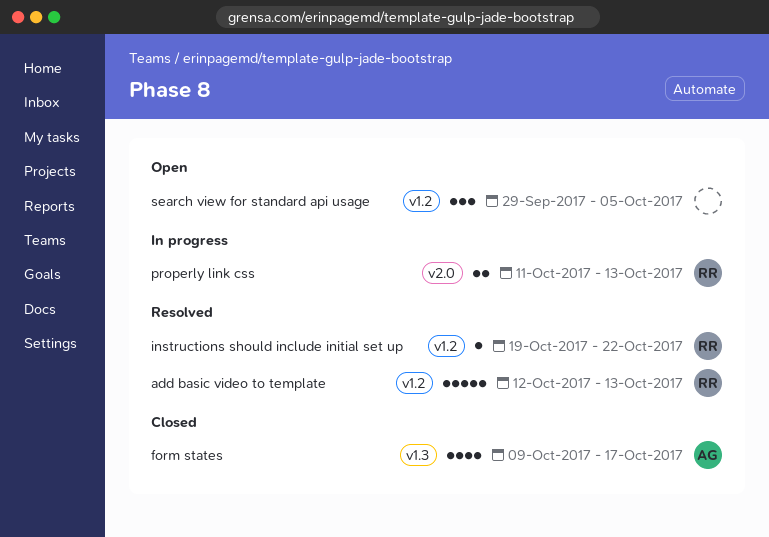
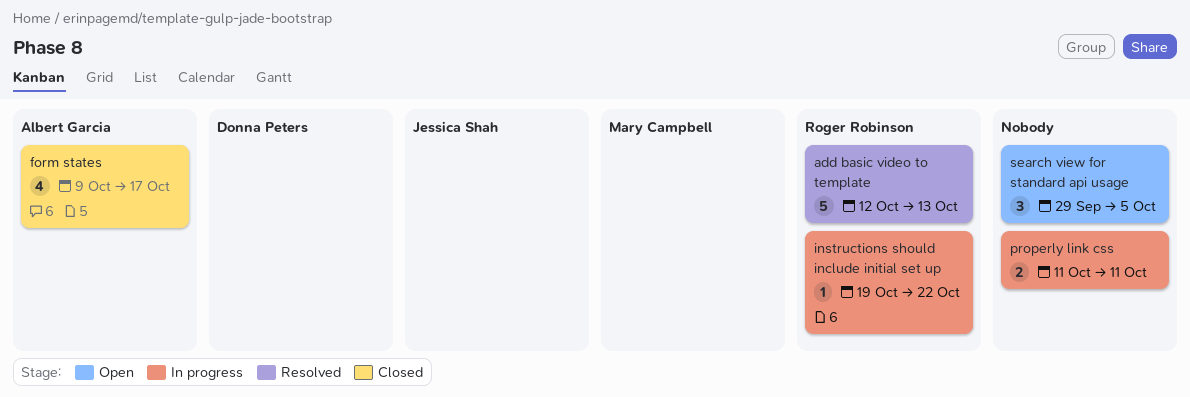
instructions should include initial set up, status: Resolved -> In progress
properly link css, owner: Roger Robinson -> none
properly link css, due: Oct 13 -> Oct 11

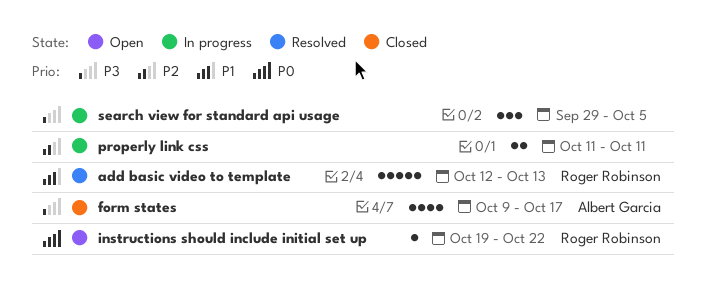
instructions should include initial set up, status: In progress -> Open
search view for standard api usage, status: Open -> In progress

